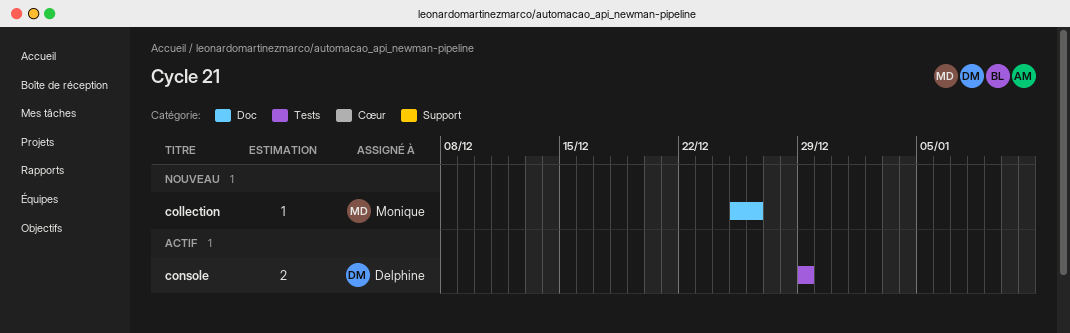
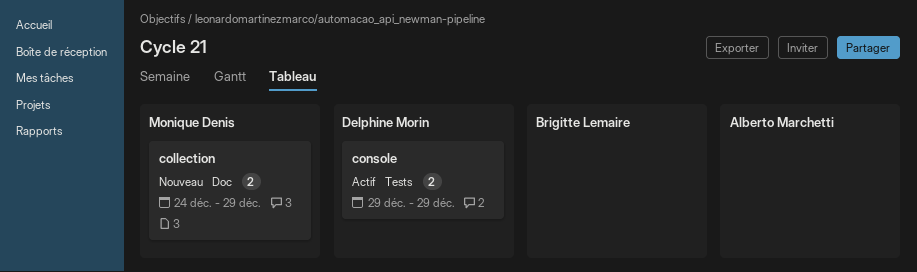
collection, estimate: 1 -> 2
collection, start: Dec 25 -> Dec 24
collection, due: Dec 26 -> Dec 29

